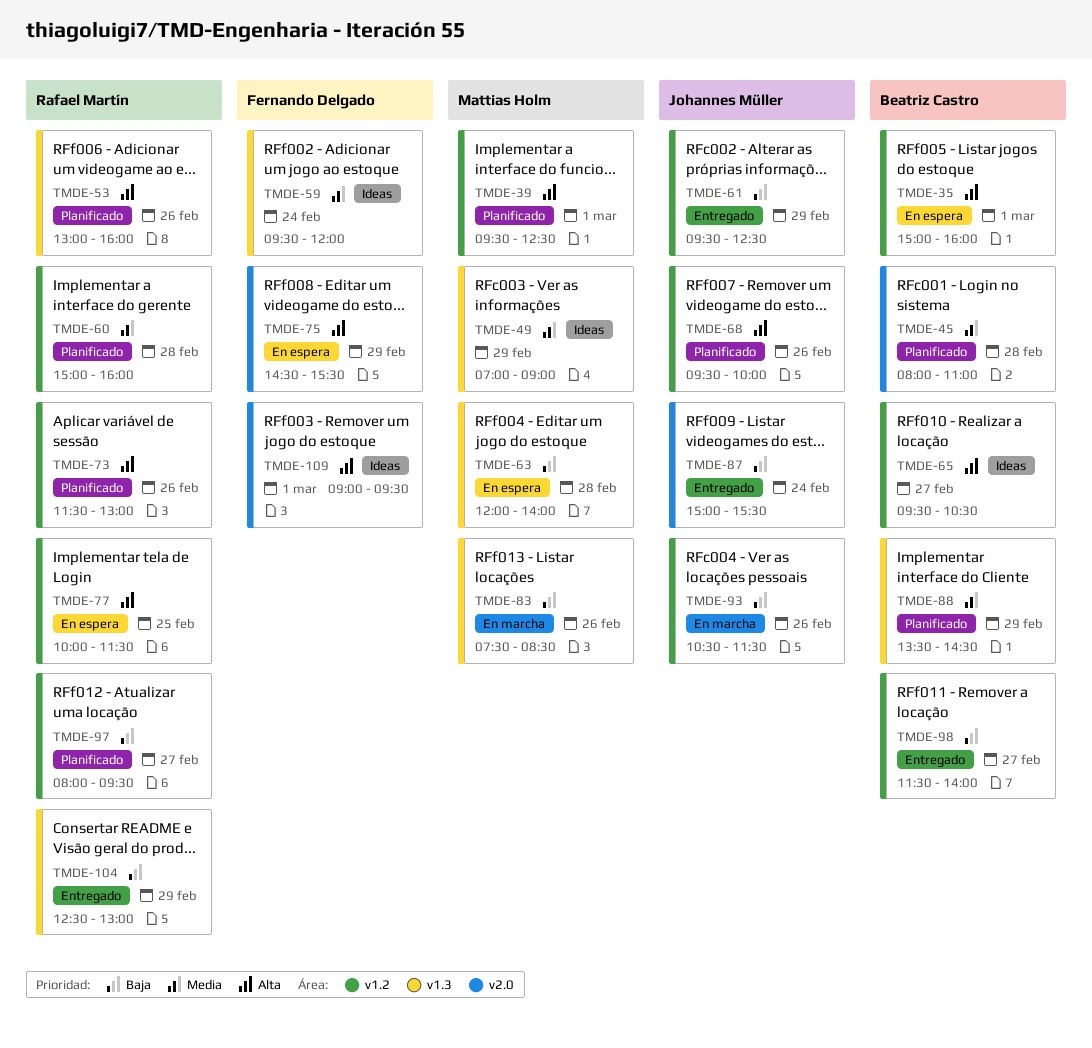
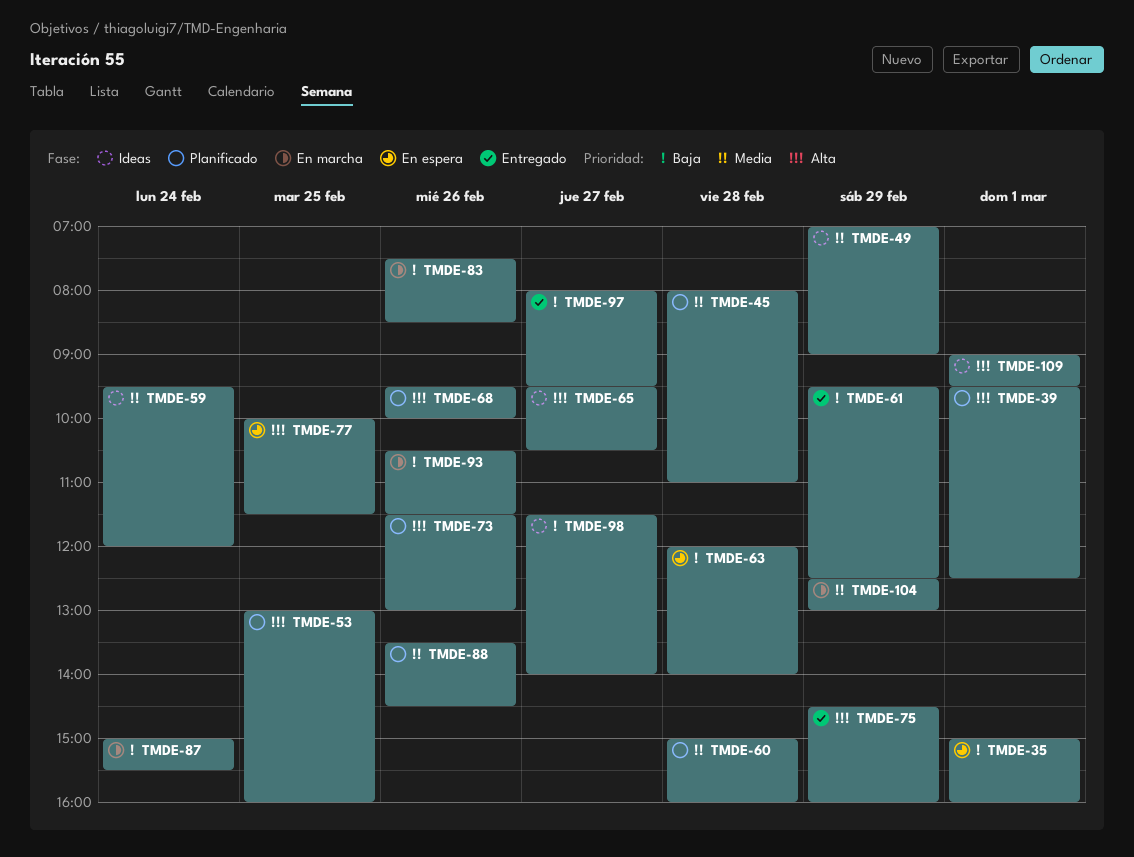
TMDE-35, priority: Alta -> Baja
TMDE-53, day: Feb 26 -> Feb 25
TMDE-75, status: En espera -> Entregado
TMDE-75, ends: 15:30 -> 16:00
TMDE-87, status: Entregado -> En marcha
TMDE-88, day: Feb 29 -> Feb 26
TMDE-97, status: Planificado -> Entregado
TMDE-98, status: Entregado -> Ideas
TMDE-104, status: Entregado -> En marcha
TMDE-104, priority: Baja -> Media

